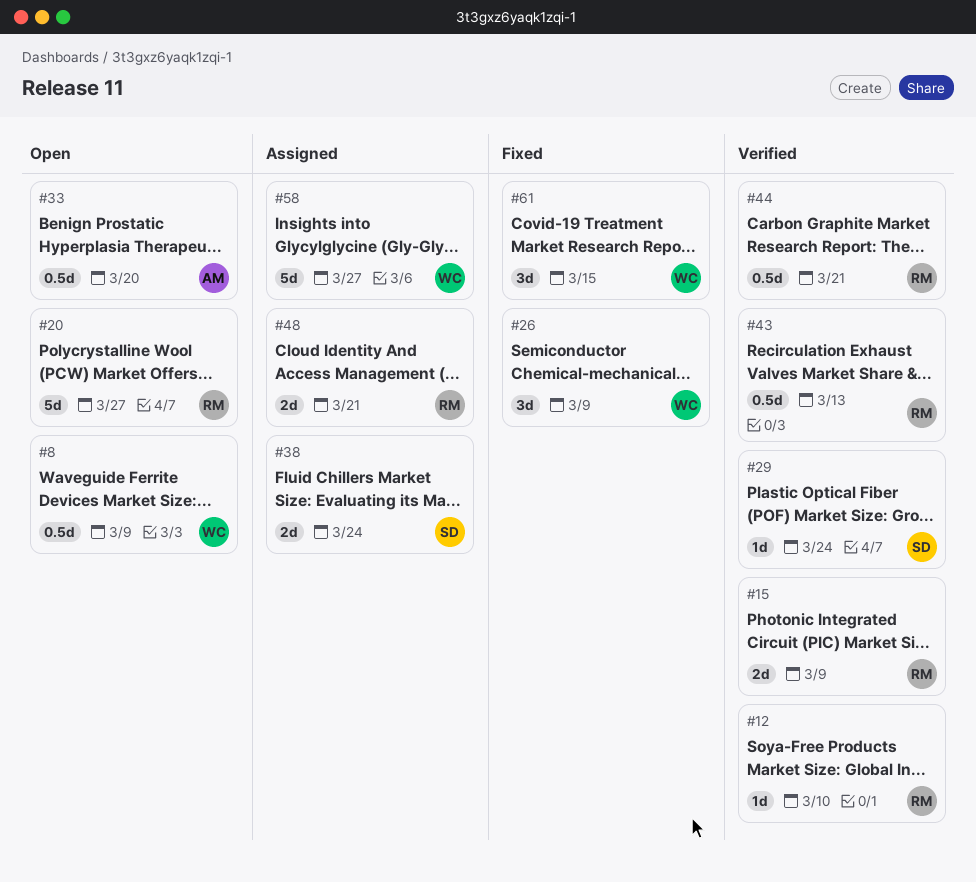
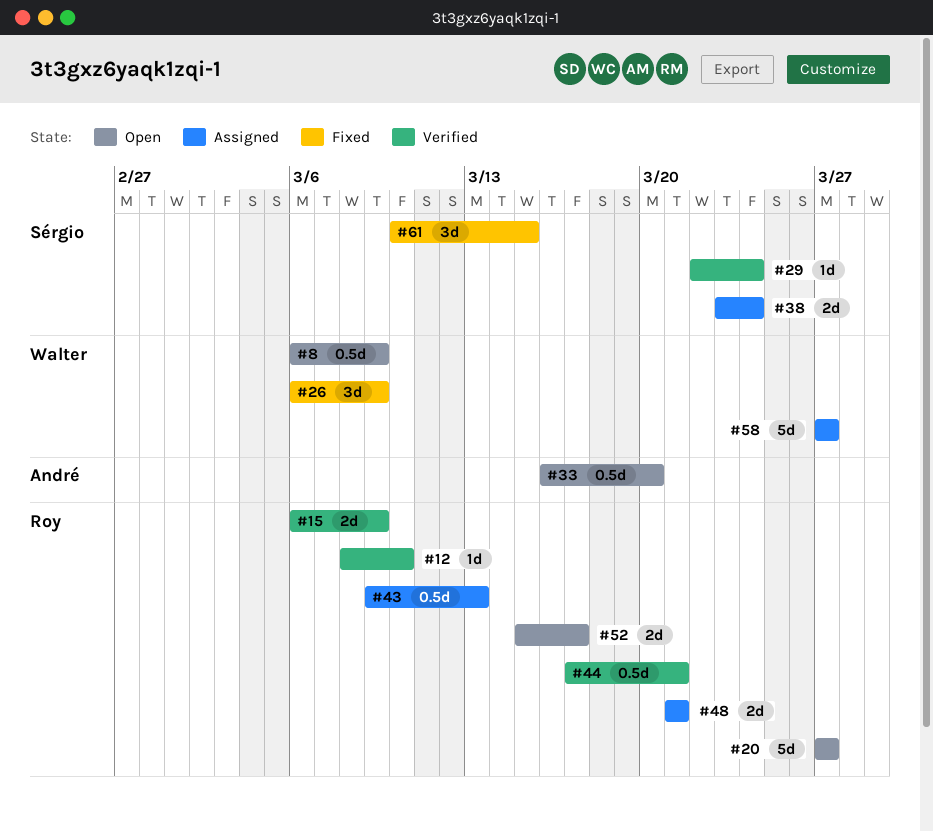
#43, status: Verified -> Assigned
#52: none -> present
#61, owner: Walter -> Sérgio

